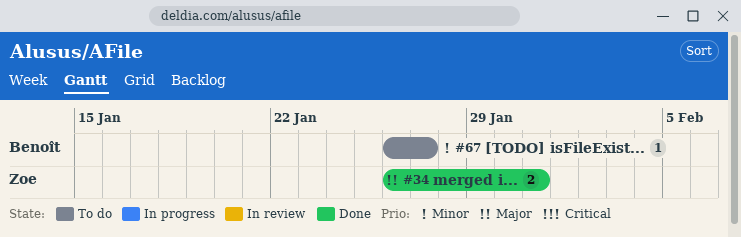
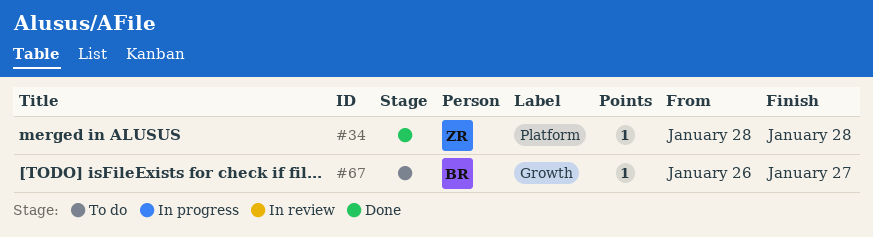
#34, estimate: 2 -> 1
#34, start: Jan 26 -> Jan 28
#34, due: Jan 31 -> Jan 28

